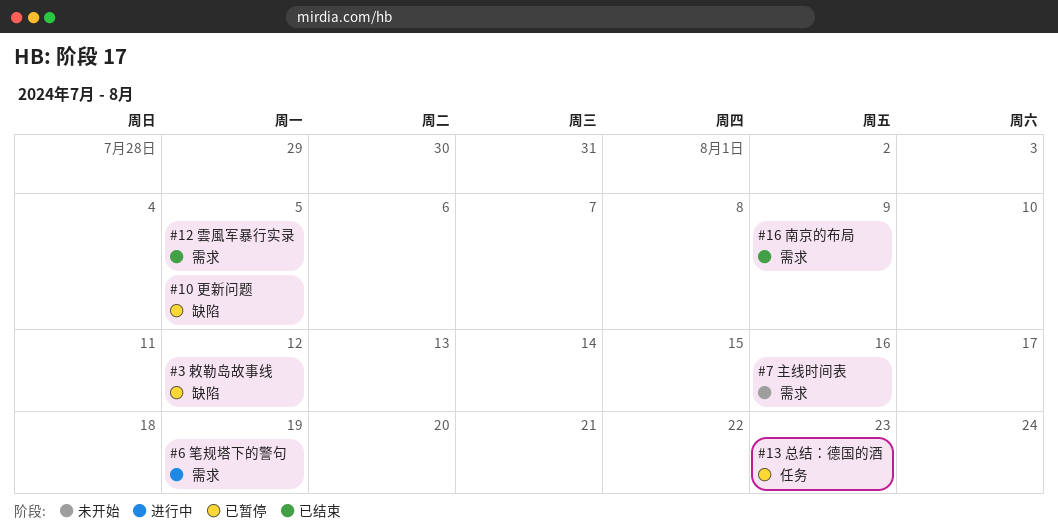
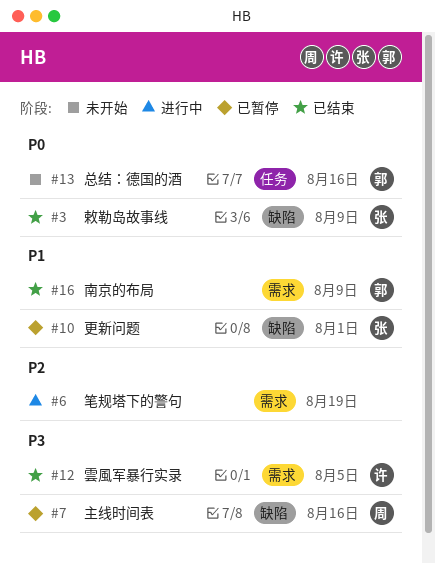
#3, status: 已暂停 -> 已结束
#3, due: Aug 12 -> Aug 9
#7, status: 未开始 -> 已暂停
#7, label: 需求 -> 缺陷
#10, due: Aug 5 -> Aug 1
#13, status: 已暂停 -> 未开始
#13, due: Aug 23 -> Aug 16

